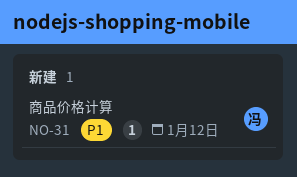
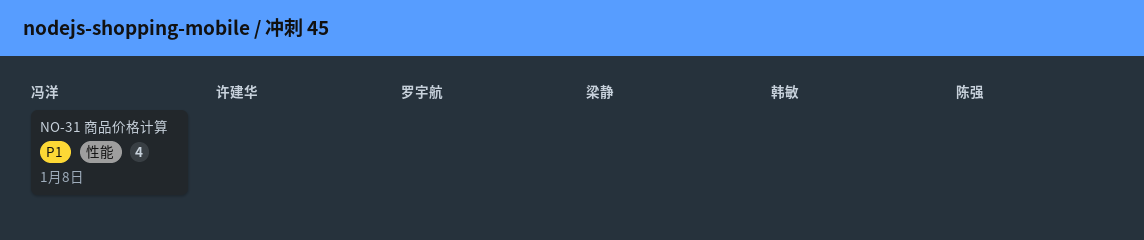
NO-31, estimate: 1 -> 4
NO-31, due: Jan 12 -> Jan 8

